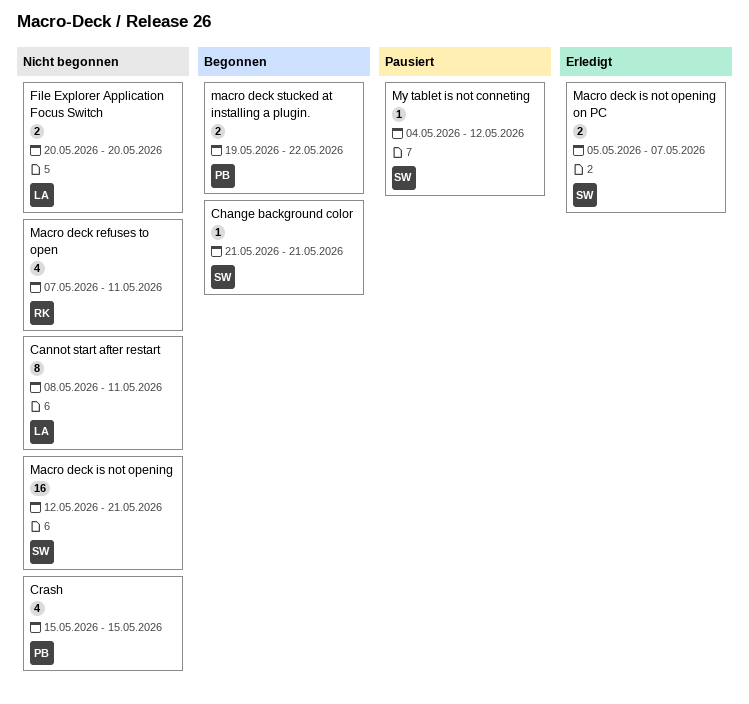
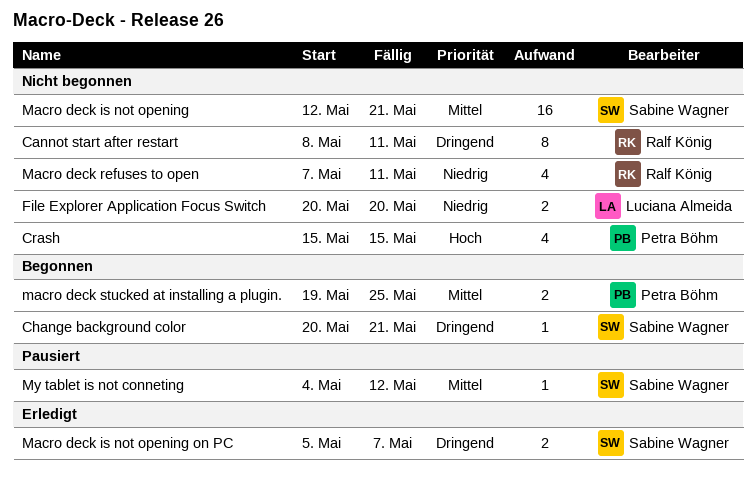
Cannot start after restart, owner: Luciana Almeida -> Ralf König
Change background color, start: May 21 -> May 20
macro deck stucked at installing a plugin., due: May 22 -> May 25

